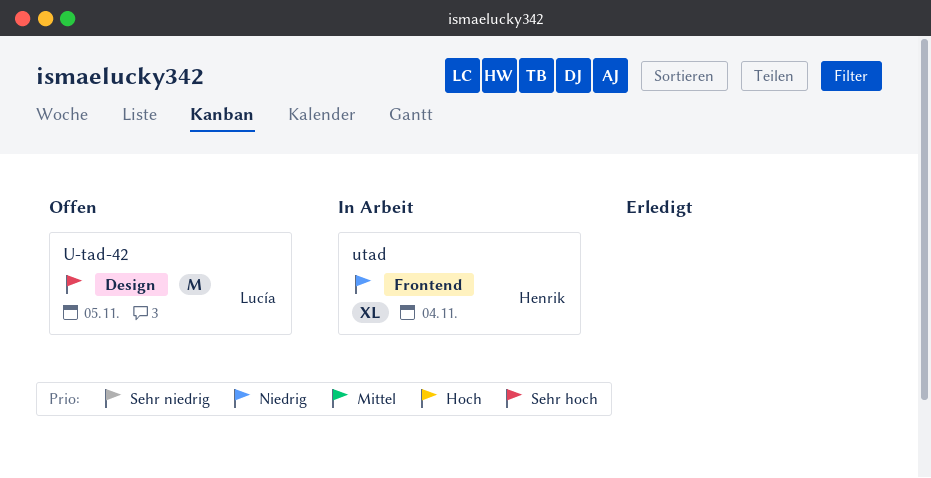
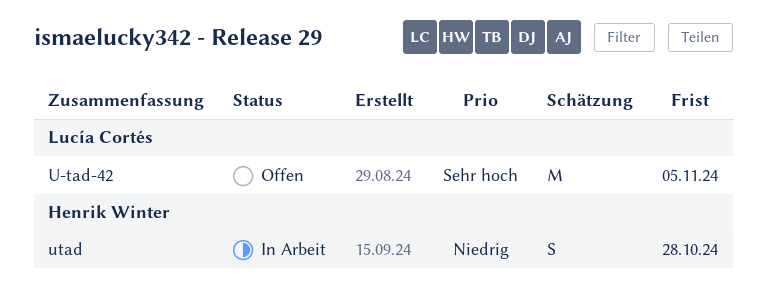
utad, estimate: XL -> S
utad, due: Nov 4 -> Oct 28

